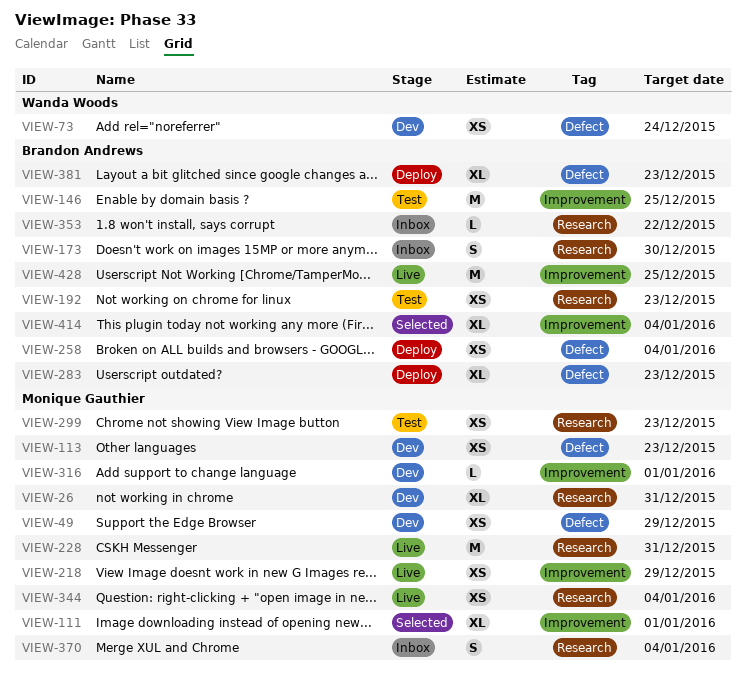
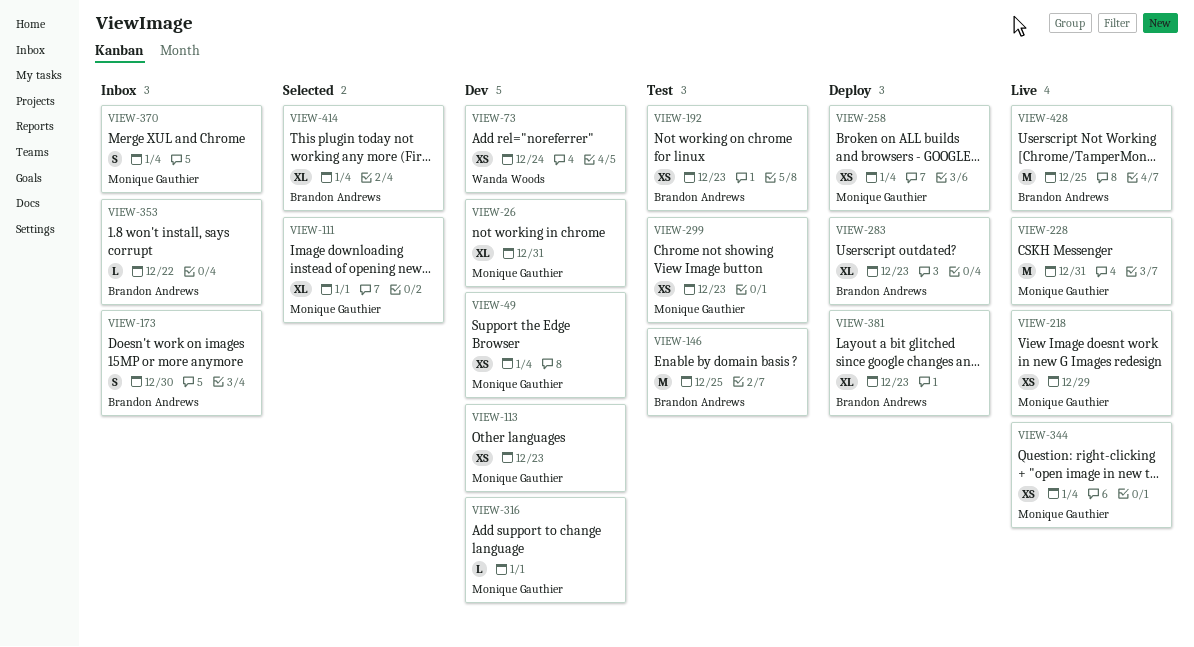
VIEW-49, due: Dec 29 -> Jan 4
VIEW-258, owner: Brandon Andrews -> Monique Gauthier

